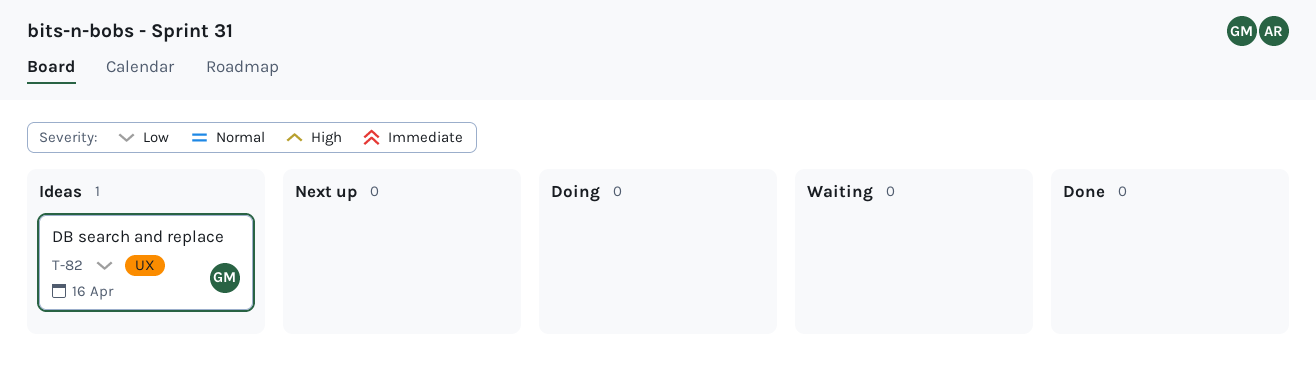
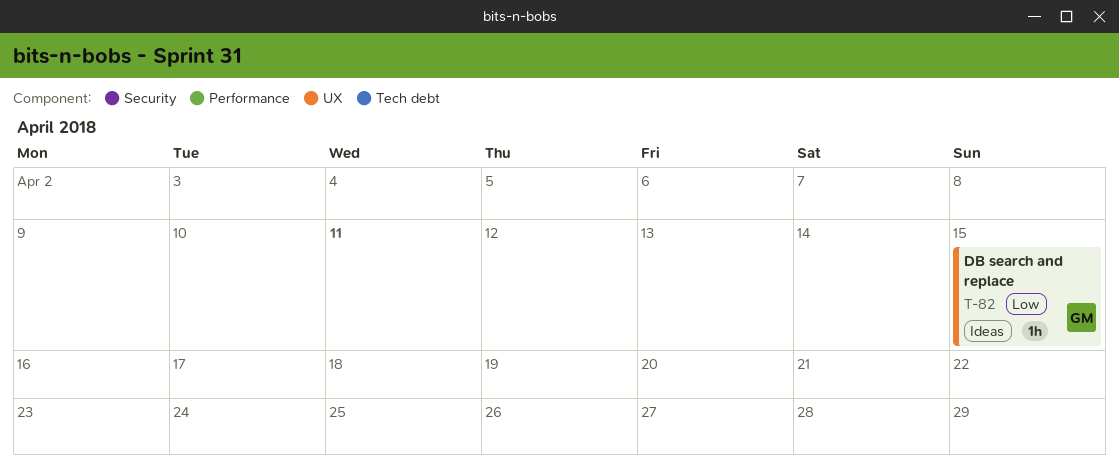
T-82, due: Apr 16 -> Apr 15

